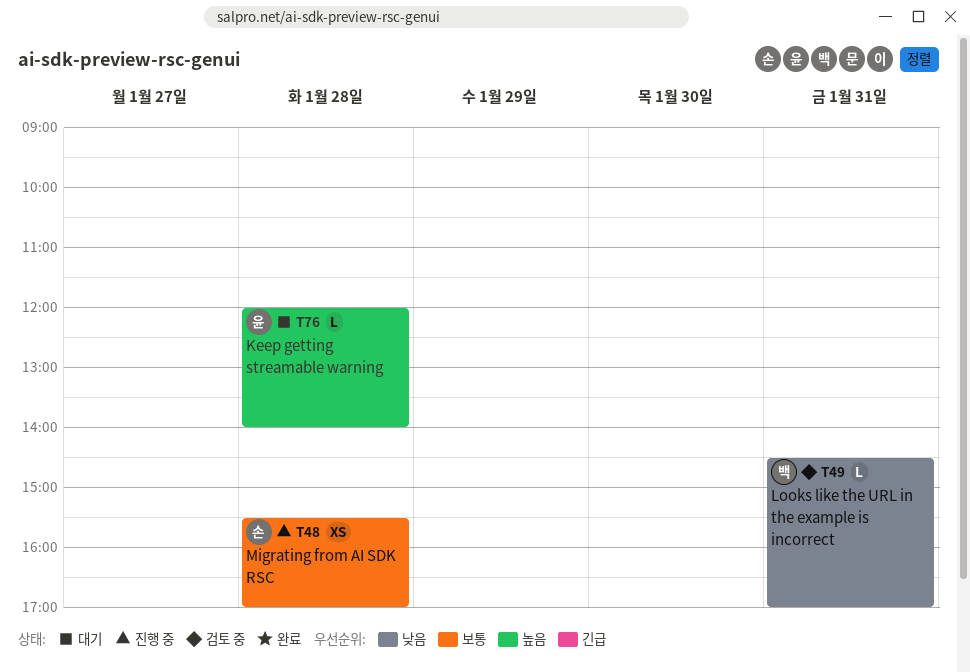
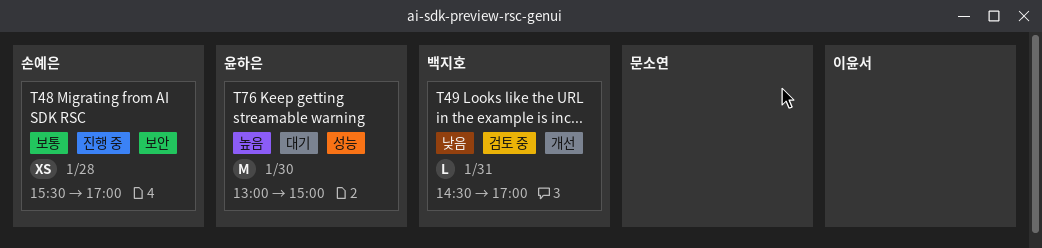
T76, estimate: L -> M
T76, day: Jan 28 -> Jan 30
T76, begins: 12:00 -> 13:00
T76, ends: 14:00 -> 15:00

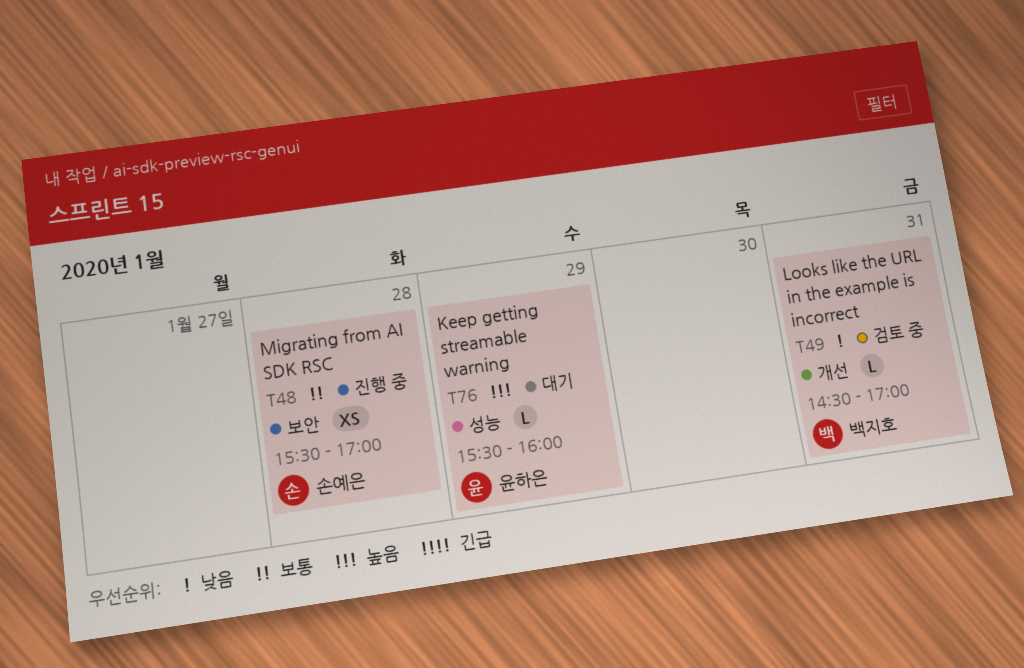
T76, estimate: M -> L
T76, day: Jan 30 -> Jan 29
T76, begins: 13:00 -> 15:30
T76, ends: 15:00 -> 16:00

